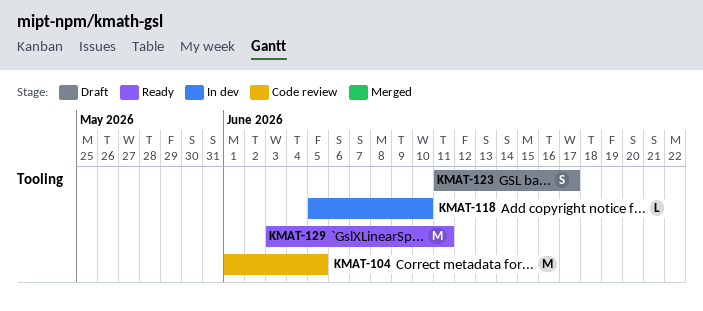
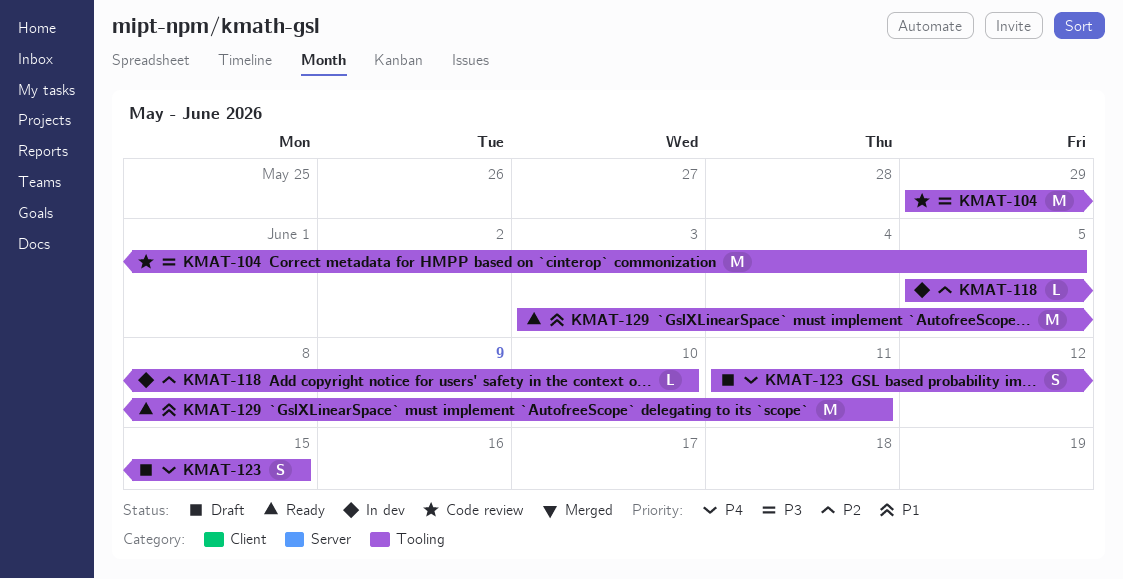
KMAT-104, start: Jun 1 -> May 29
KMAT-123, due: Jun 17 -> Jun 15

